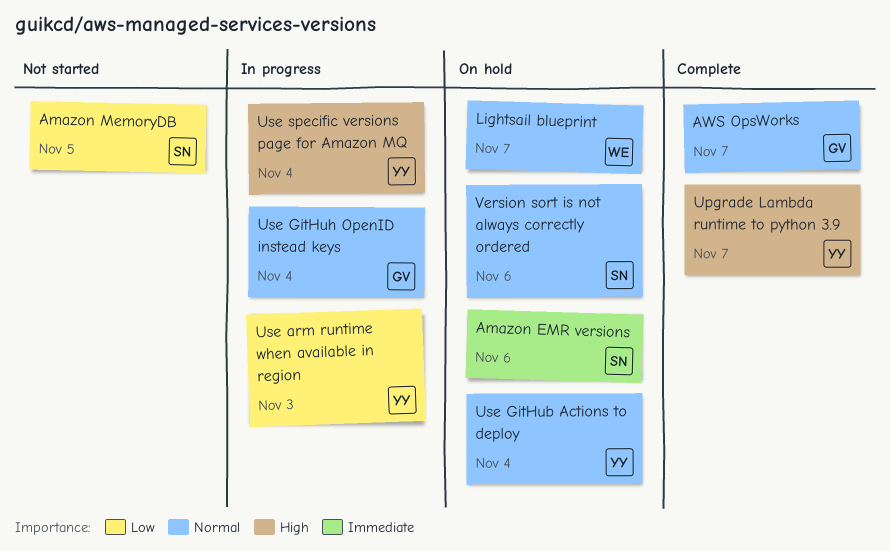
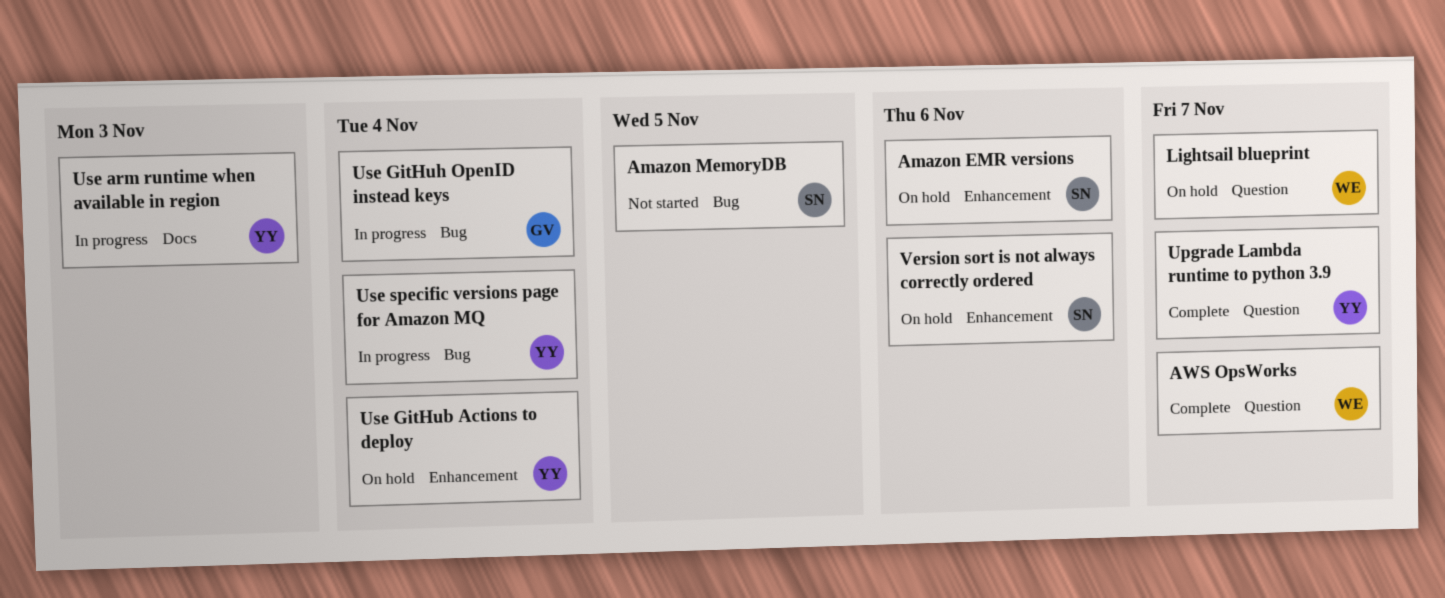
AWS OpsWorks, owner: GV -> WE

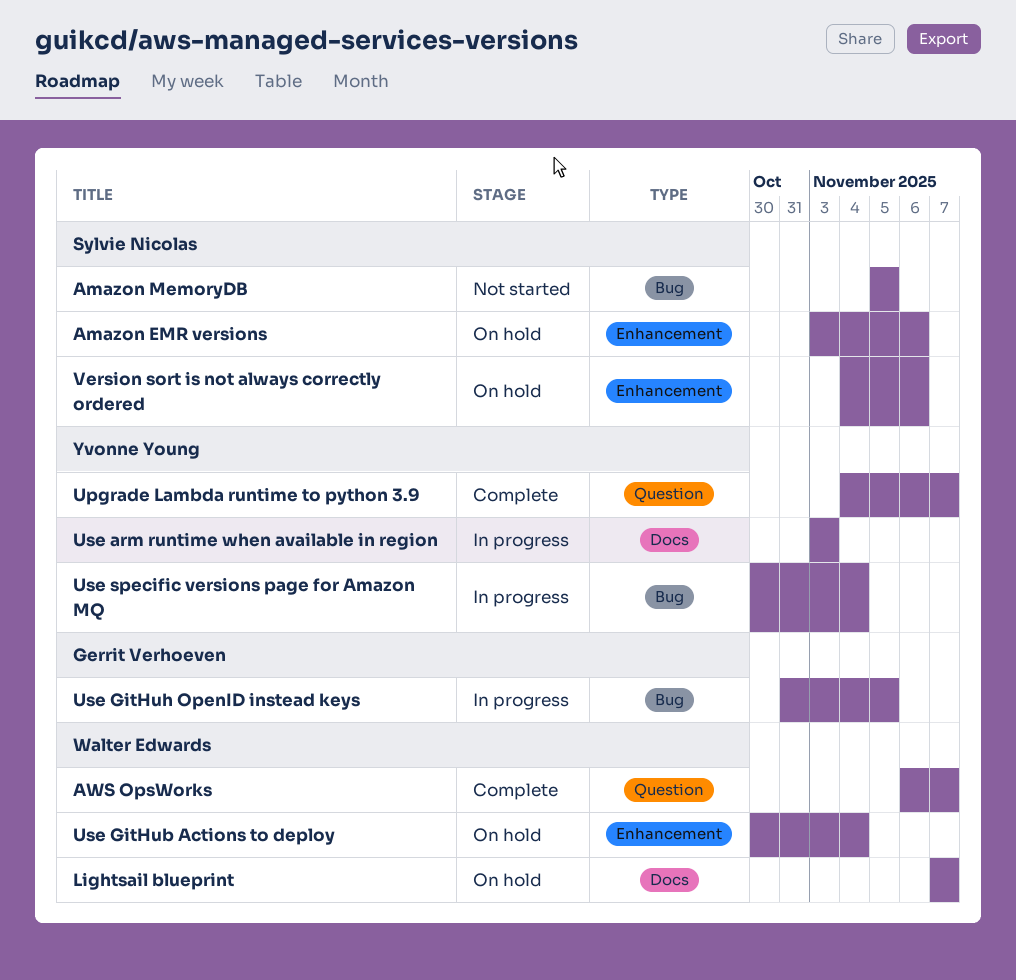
Lightsail blueprint, label: Question -> Docs
Use GitHub Actions to deploy, owner: Yvonne Young -> Walter Edwards
Use GitHuh OpenID instead keys, due: Nov 4 -> Nov 5

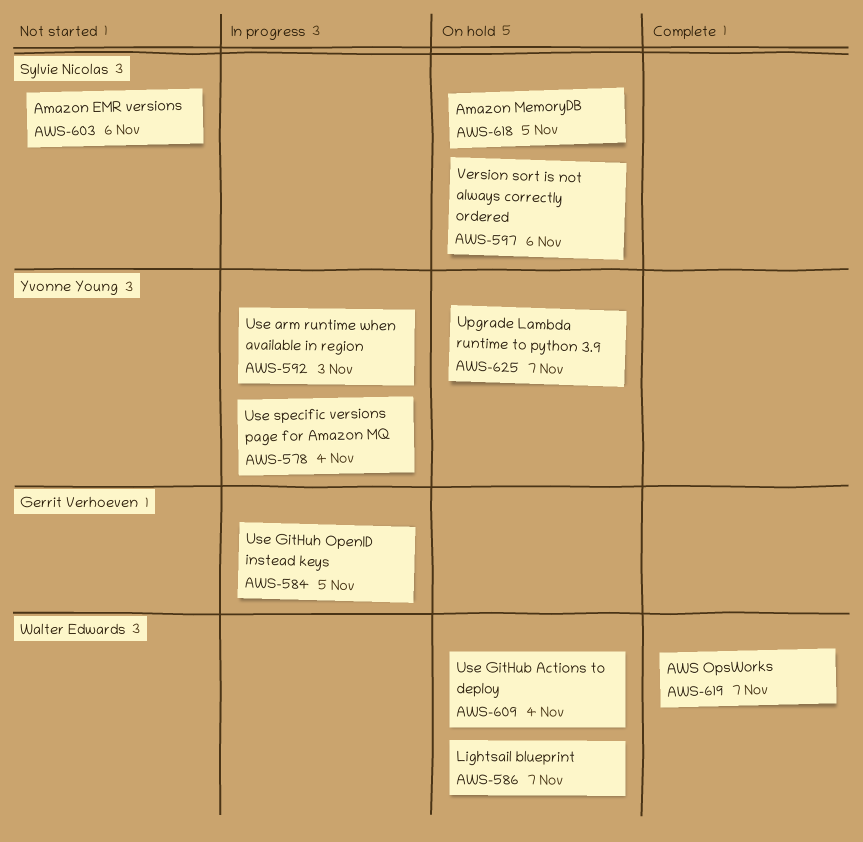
Amazon EMR versions, status: On hold -> Not started
Amazon MemoryDB, status: Not started -> On hold
Upgrade Lambda runtime to python 3.9, status: Complete -> On hold

